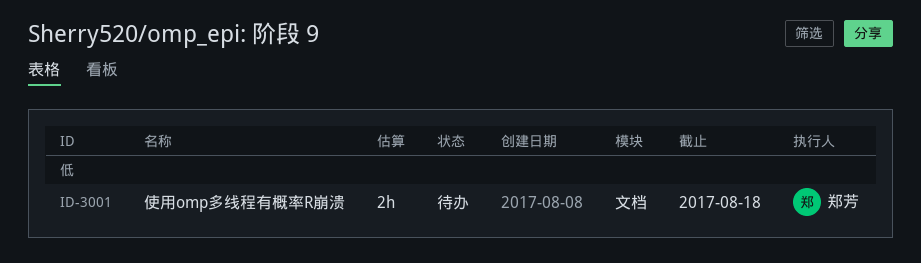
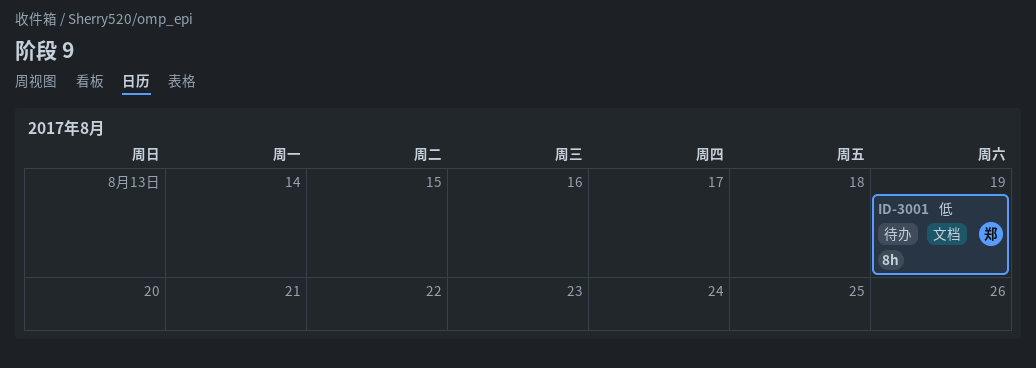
ID-3001, estimate: 2h -> 8h
ID-3001, due: Aug 18 -> Aug 19

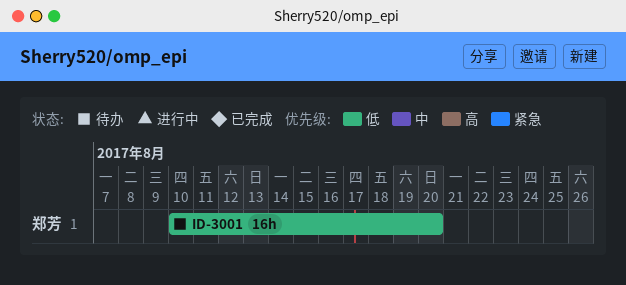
ID-3001, estimate: 8h -> 16h
ID-3001, due: Aug 19 -> Aug 20

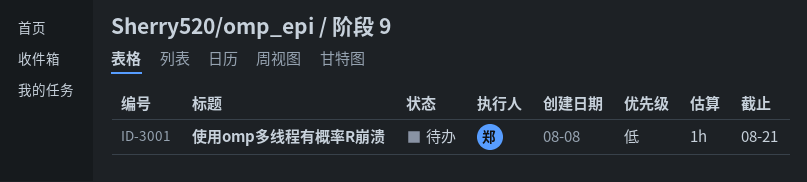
ID-3001, estimate: 16h -> 1h
ID-3001, due: Aug 20 -> Aug 21

